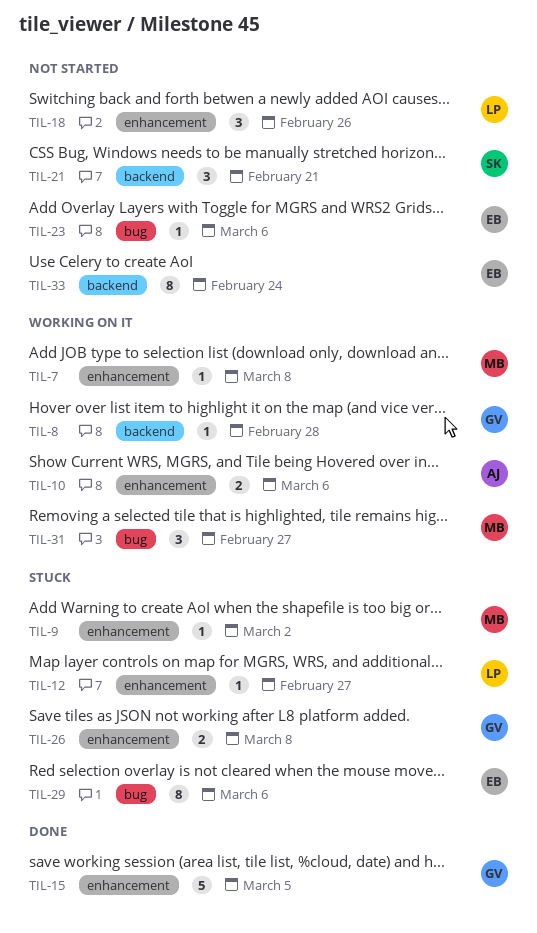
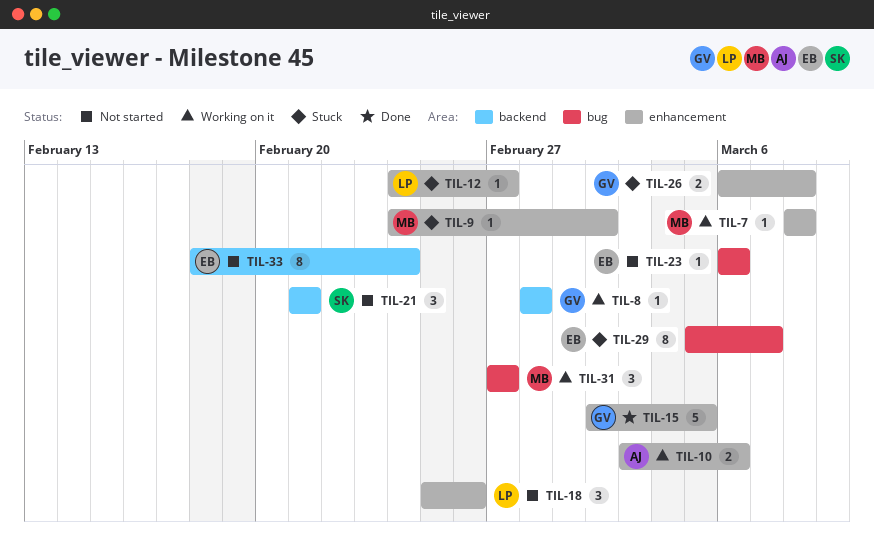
TIL-29, due: Mar 6 -> Mar 7

